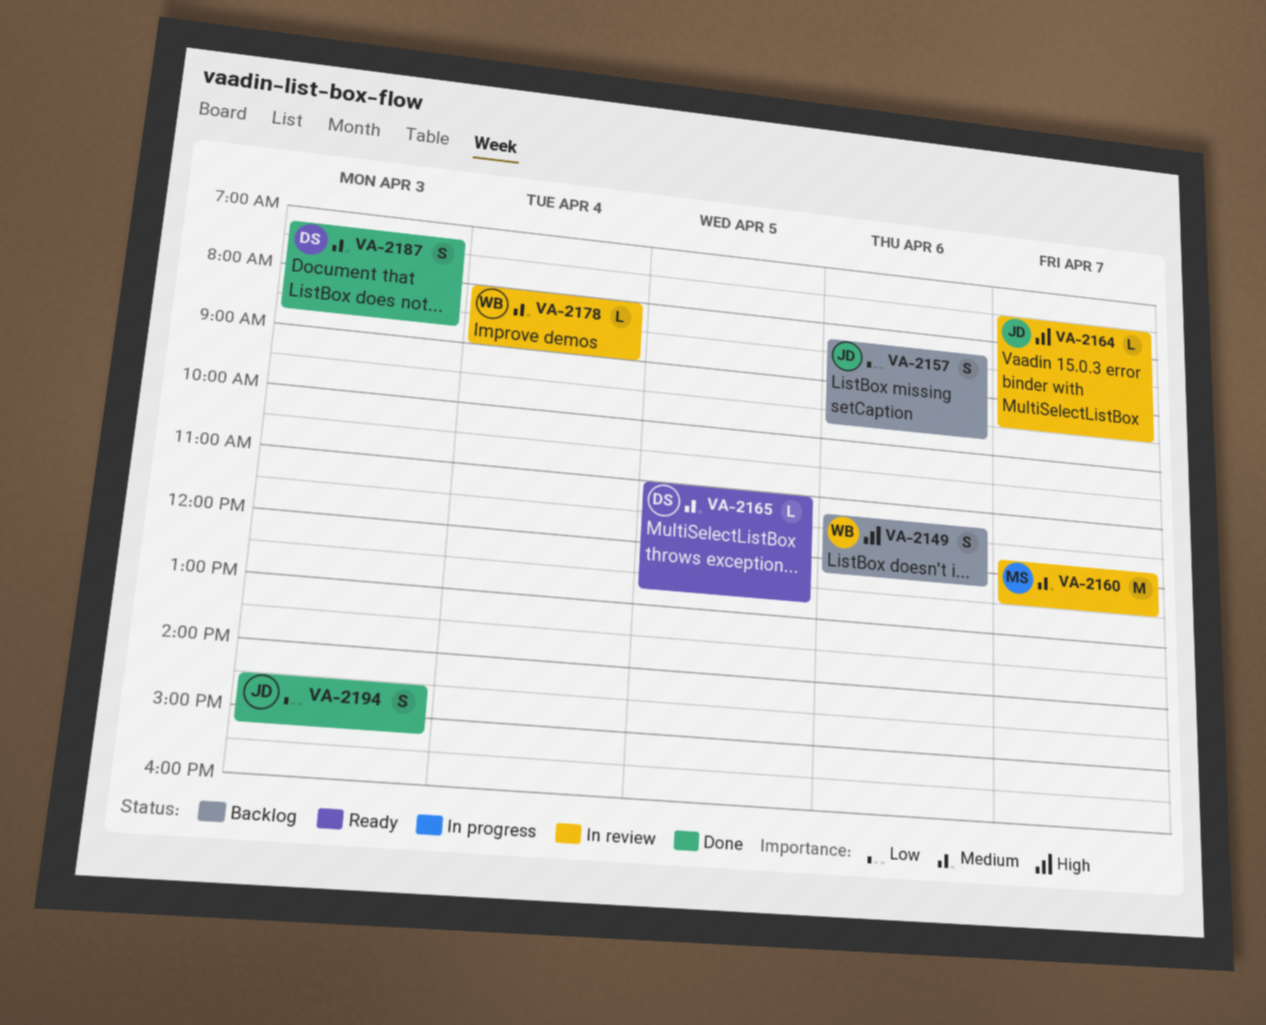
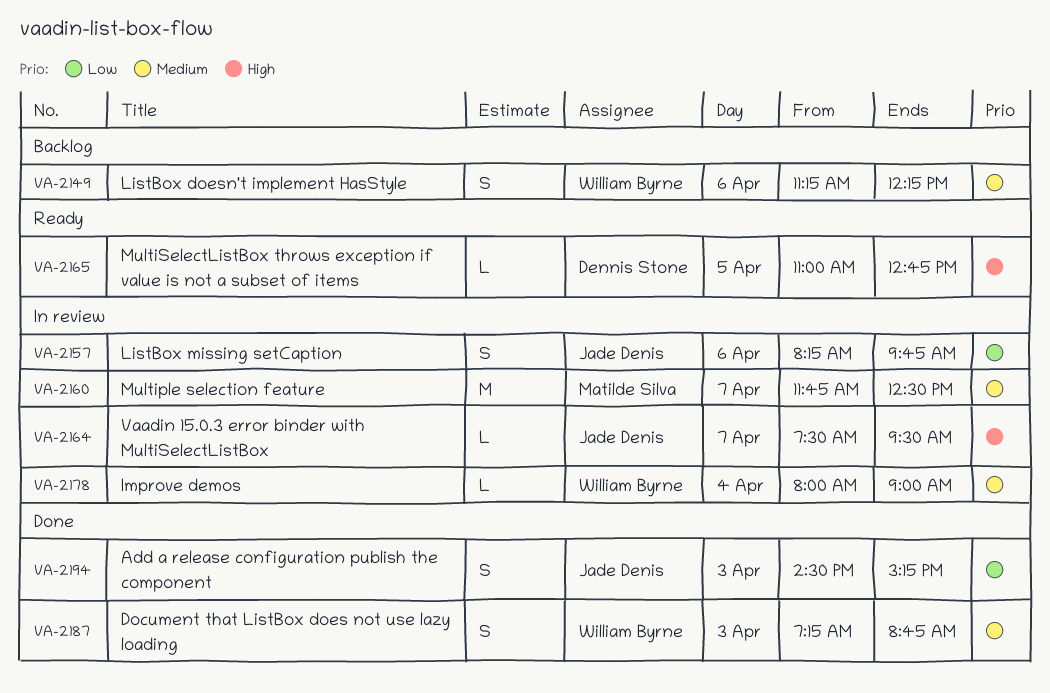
VA-2149, priority: High -> Medium
VA-2157, status: Backlog -> In review
VA-2165, priority: Medium -> High
VA-2187, owner: Dennis Stone -> William Byrne

